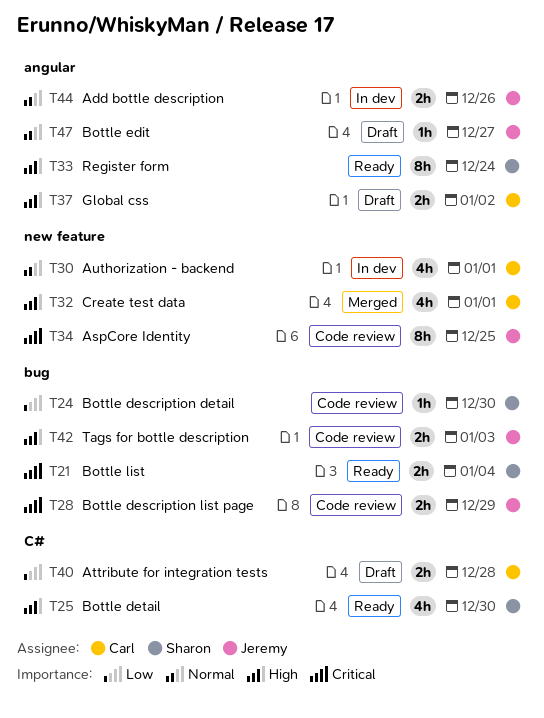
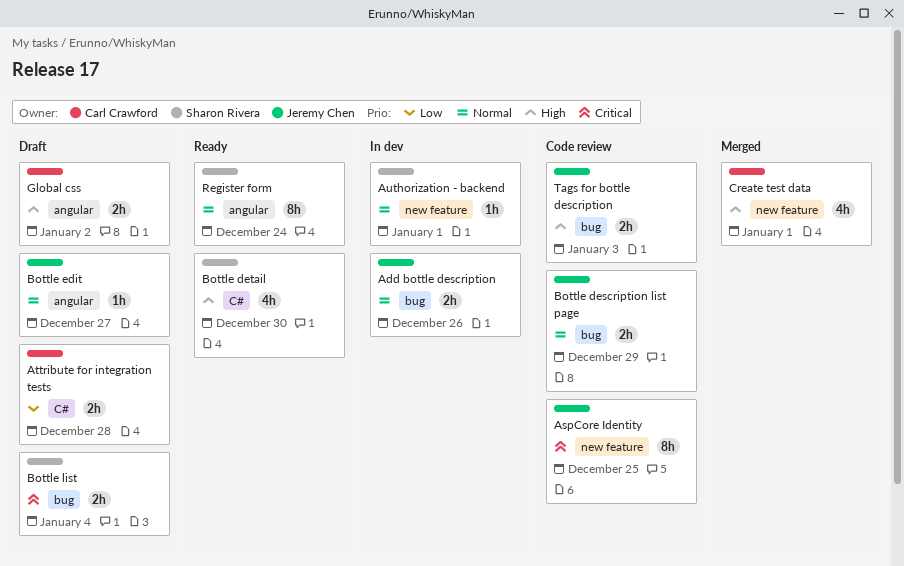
Add bottle description, label: angular -> bug
Authorization - backend, owner: Carl Crawford -> Sharon Rivera
Authorization - backend, estimate: 4h -> 1h
Bottle description detail: present -> none
Bottle description list page, priority: Critical -> Normal
Bottle list, status: Ready -> Draft
Register form, priority: High -> Normal

